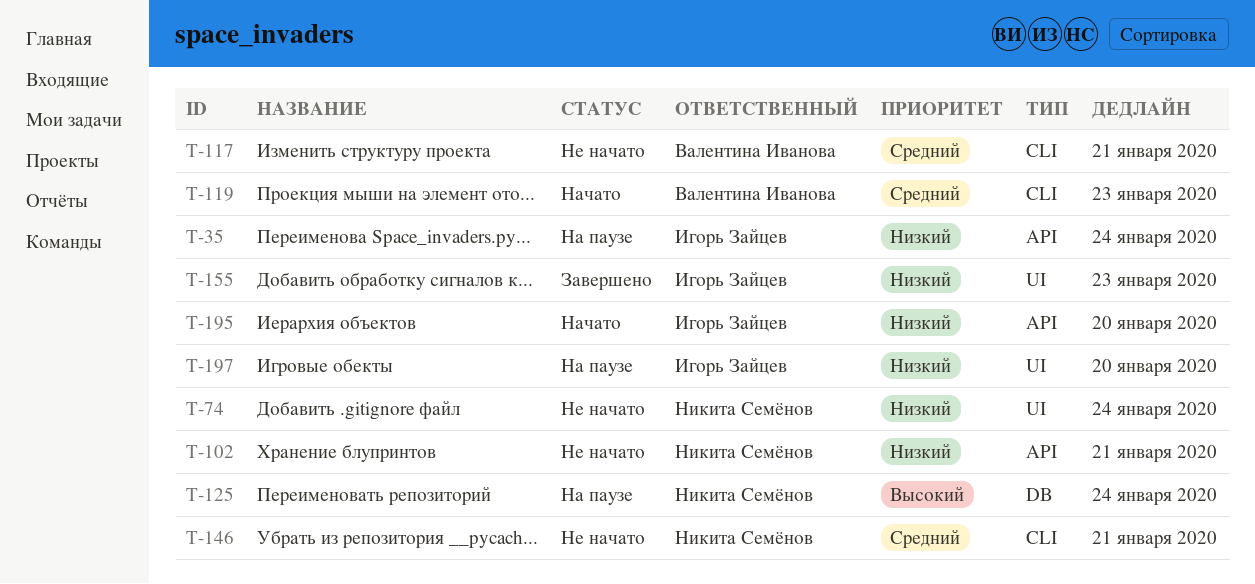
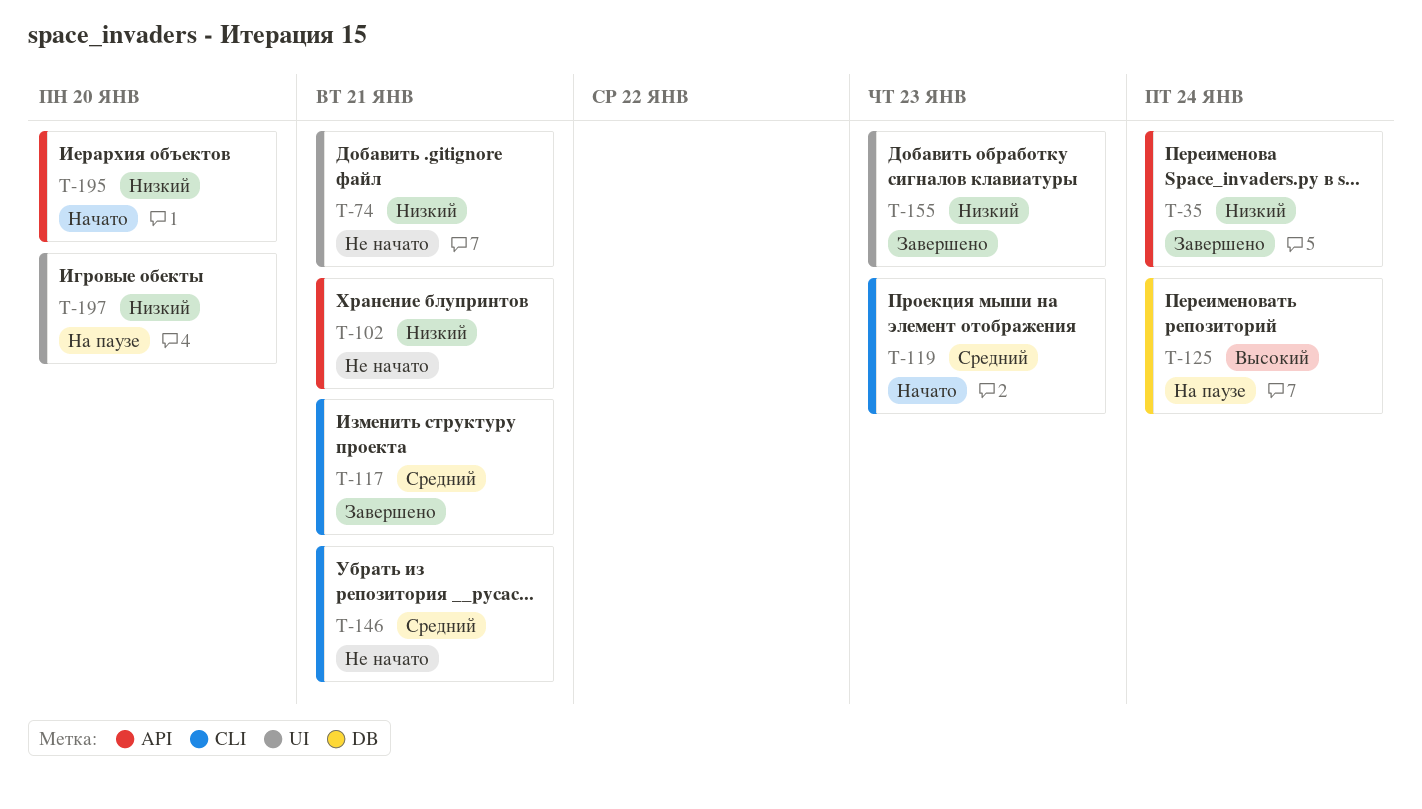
T-35, status: На паузе -> Завершено
T-74, due: Jan 24 -> Jan 21
T-117, status: Не начато -> Завершено

